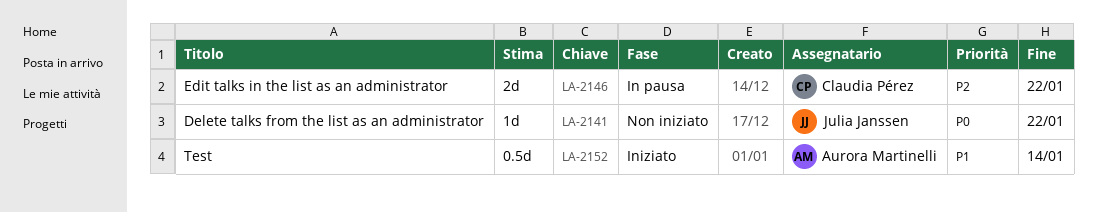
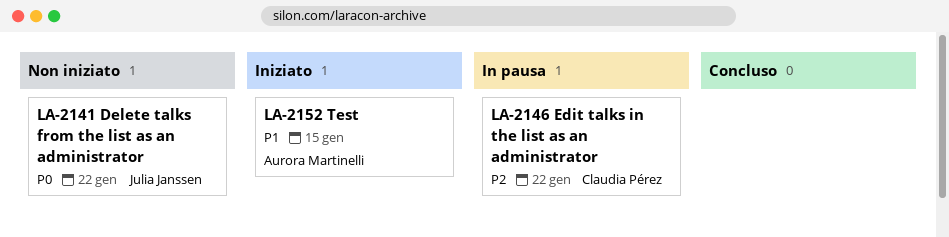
LA-2152, due: Jan 14 -> Jan 15

